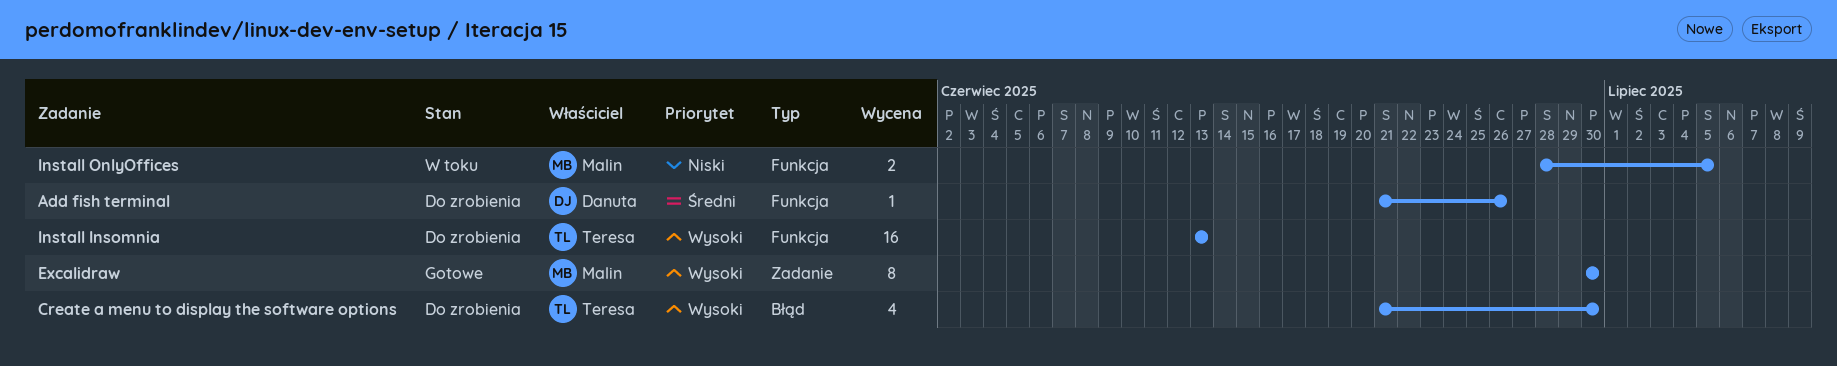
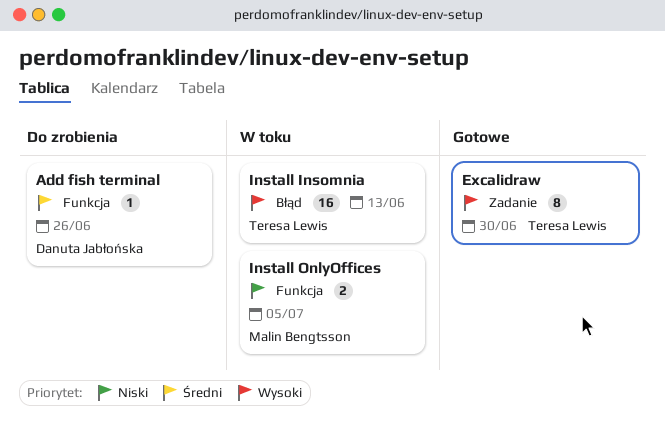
Create a menu to display the software options: present -> none
Excalidraw, owner: Malin Bengtsson -> Teresa Lewis
Install Insomnia, status: Do zrobienia -> W toku
Install Insomnia, label: Funkcja -> Błąd

